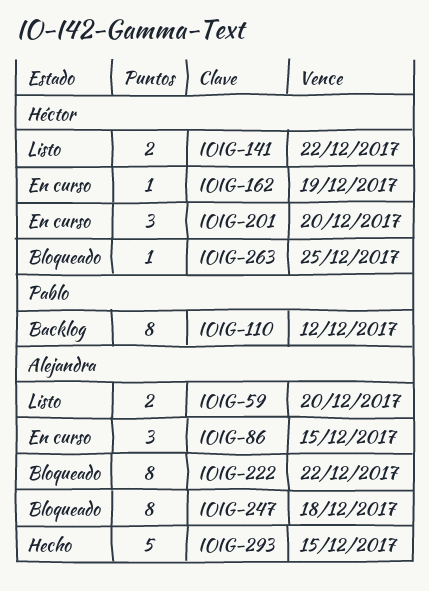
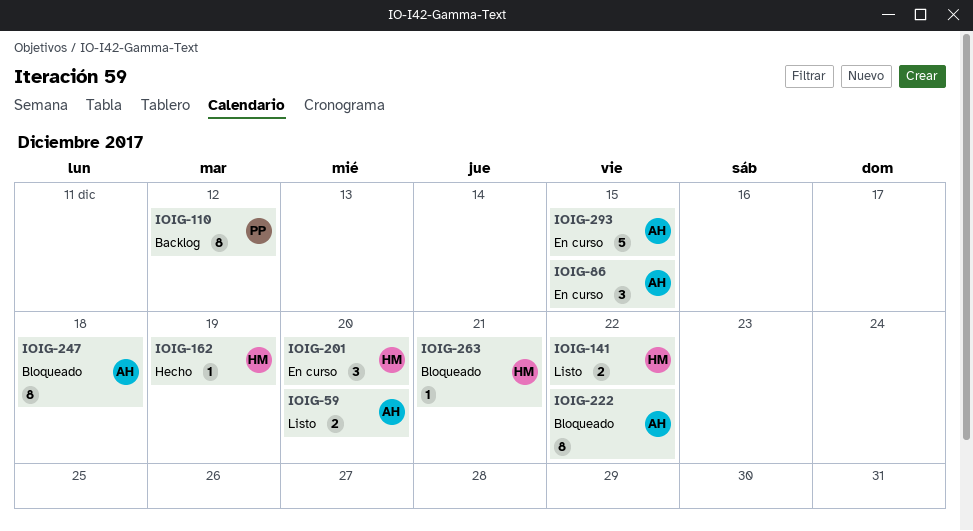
IOIG-162, status: En curso -> Hecho
IOIG-263, due: Dec 25 -> Dec 21
IOIG-293, status: Hecho -> En curso

